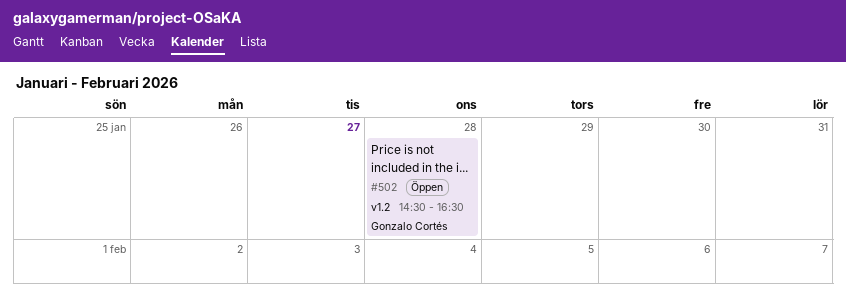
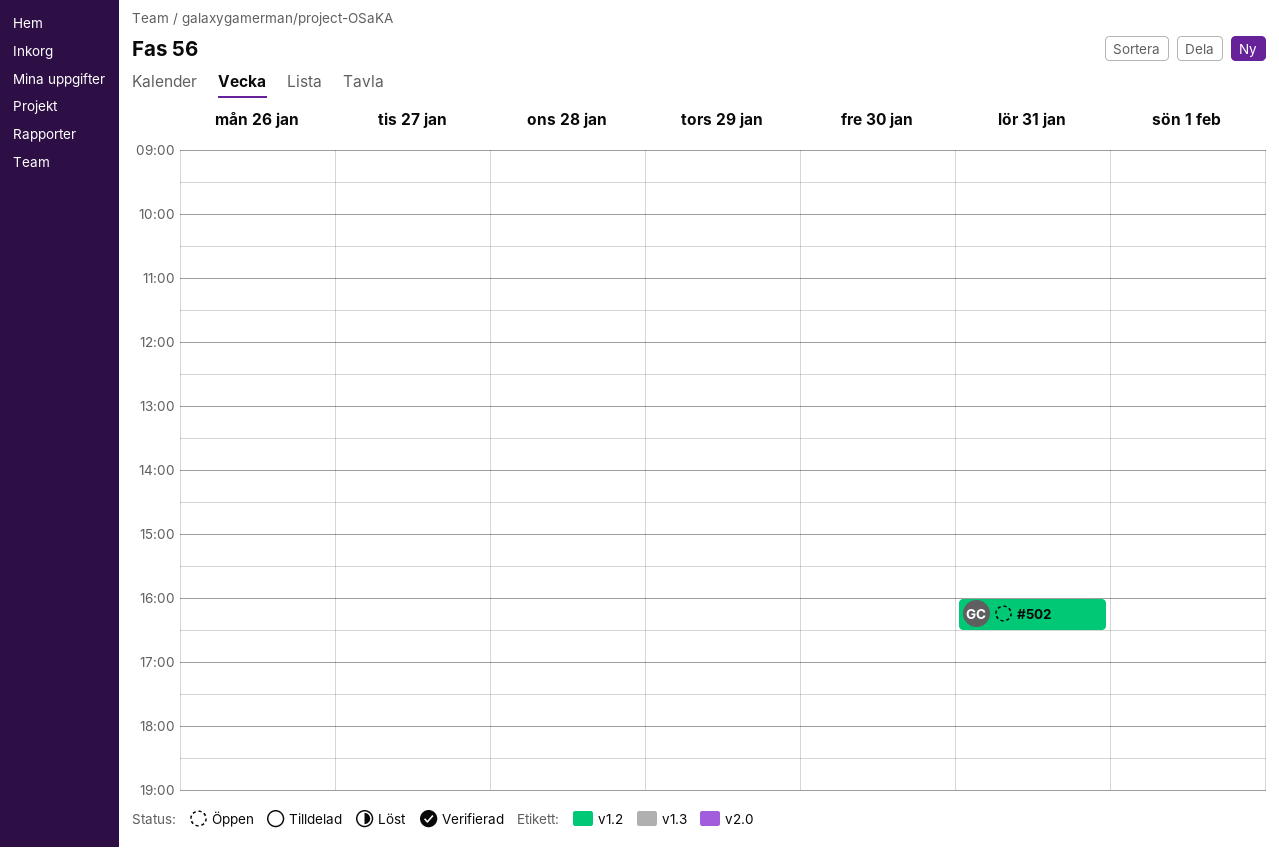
#502, day: Jan 28 -> Jan 31
#502, begins: 14:30 -> 16:00

